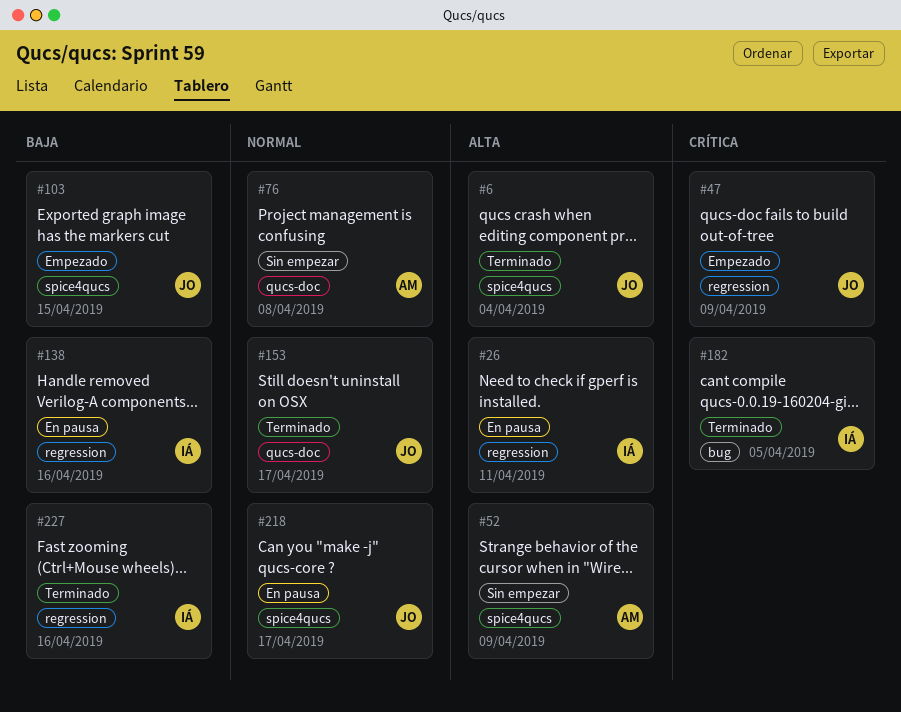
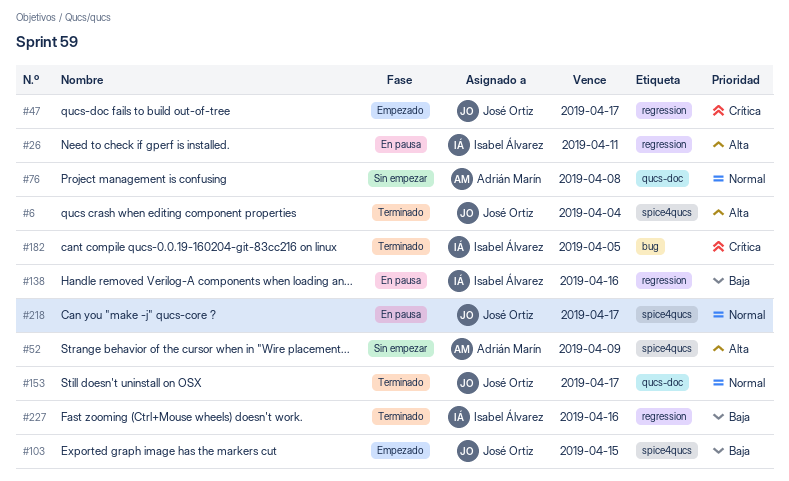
#47, due: Apr 9 -> Apr 17

